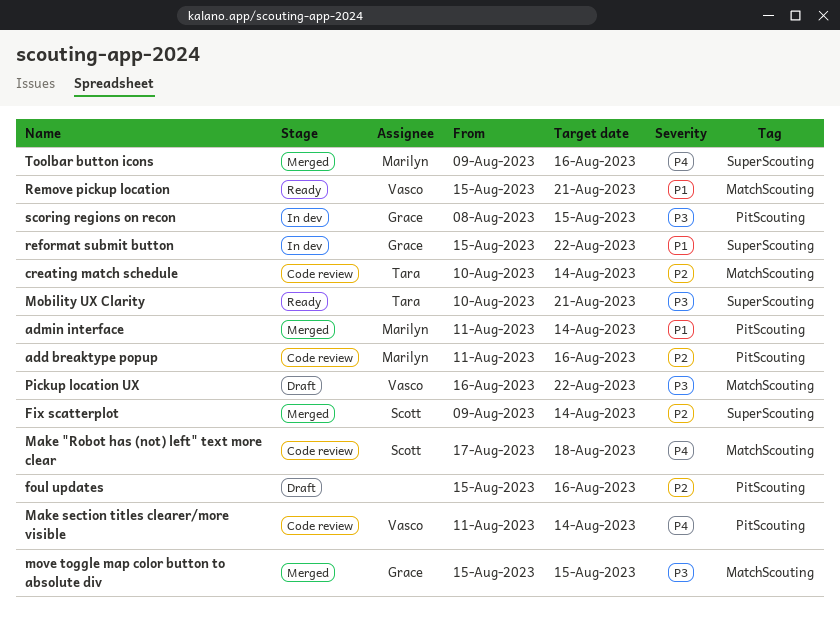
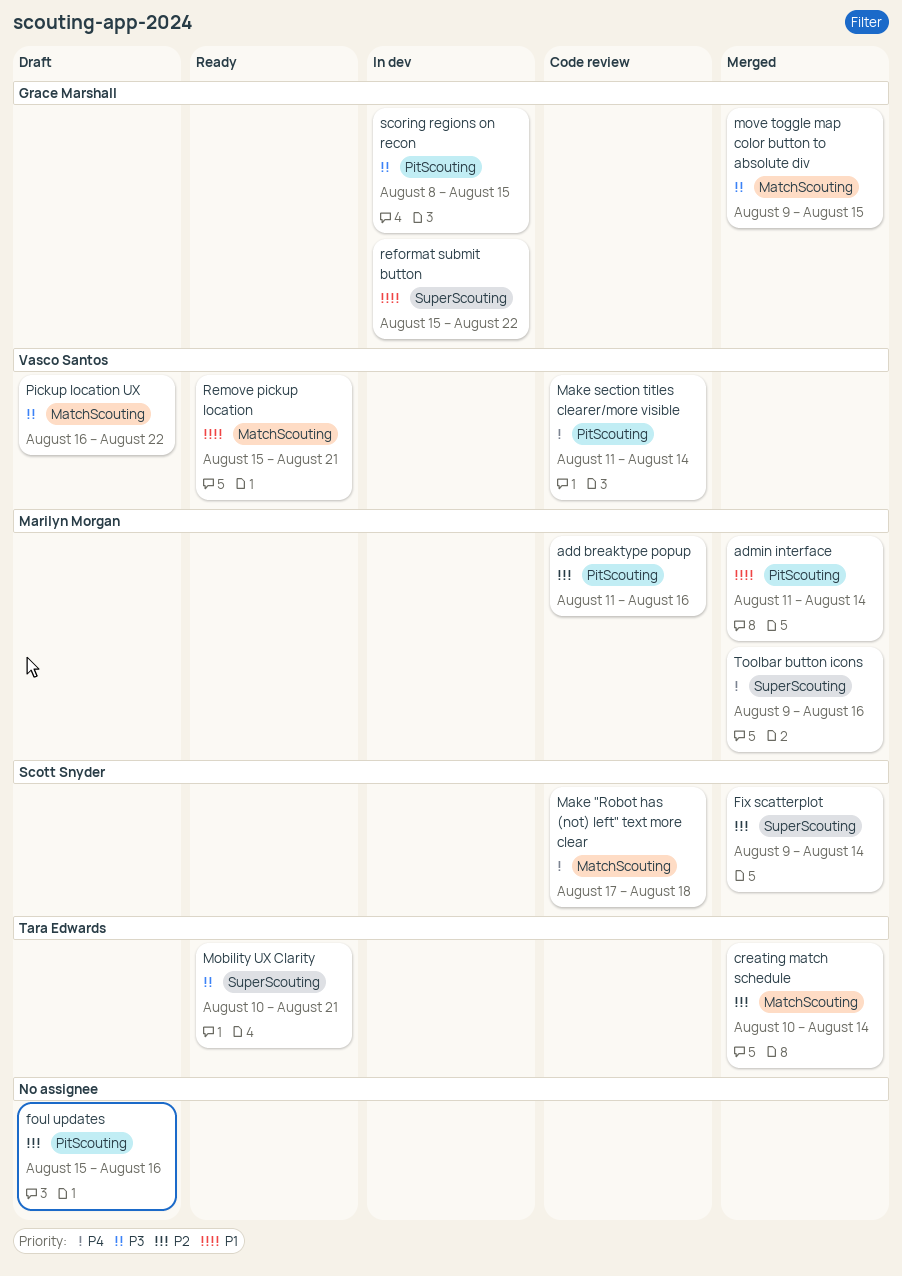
creating match schedule, status: Code review -> Merged
move toggle map color button to absolute div, start: Aug 15 -> Aug 9

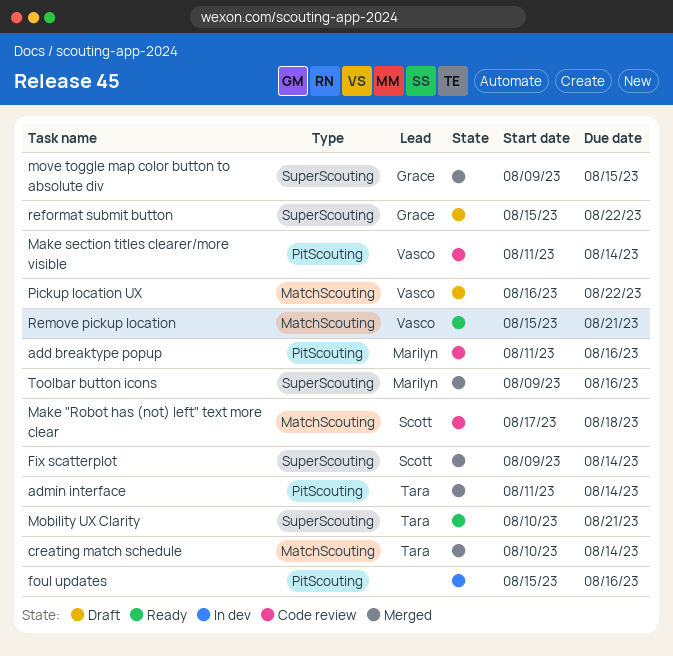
admin interface, owner: Marilyn Morgan -> Tara Edwards
foul updates, status: Draft -> In dev
move toggle map color button to absolute div, label: MatchScouting -> SuperScouting
reformat submit button, status: In dev -> Draft
scoring regions on recon: present -> none

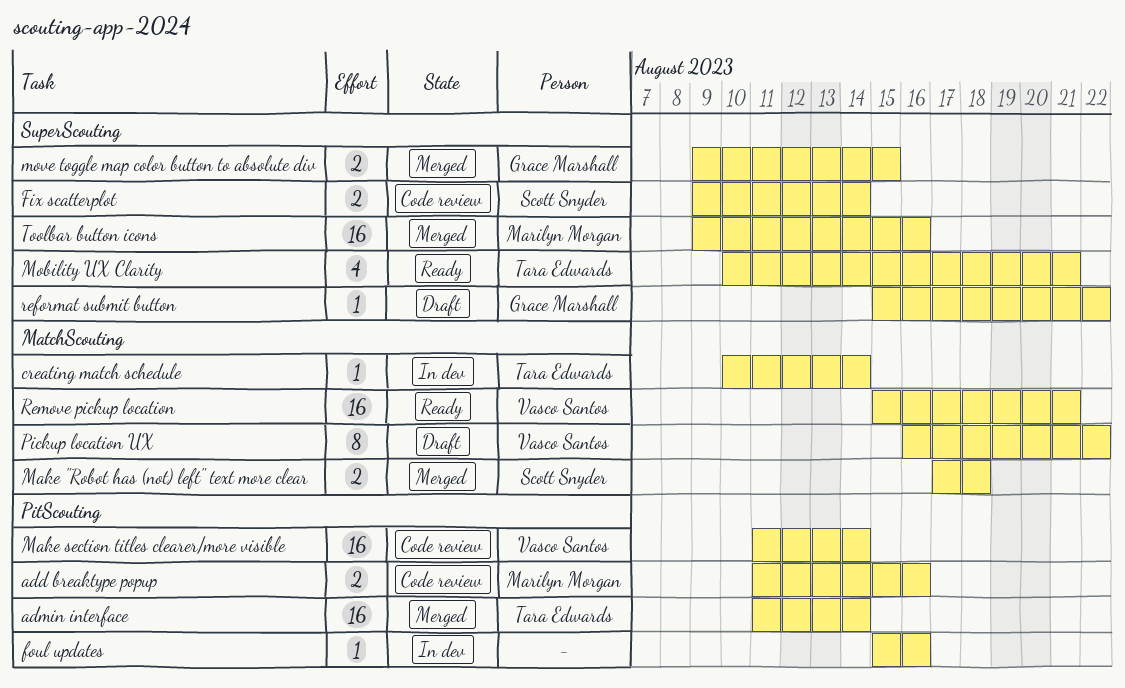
creating match schedule, status: Merged -> In dev
Fix scatterplot, status: Merged -> Code review
Make "Robot has (not) left" text more clear, status: Code review -> Merged

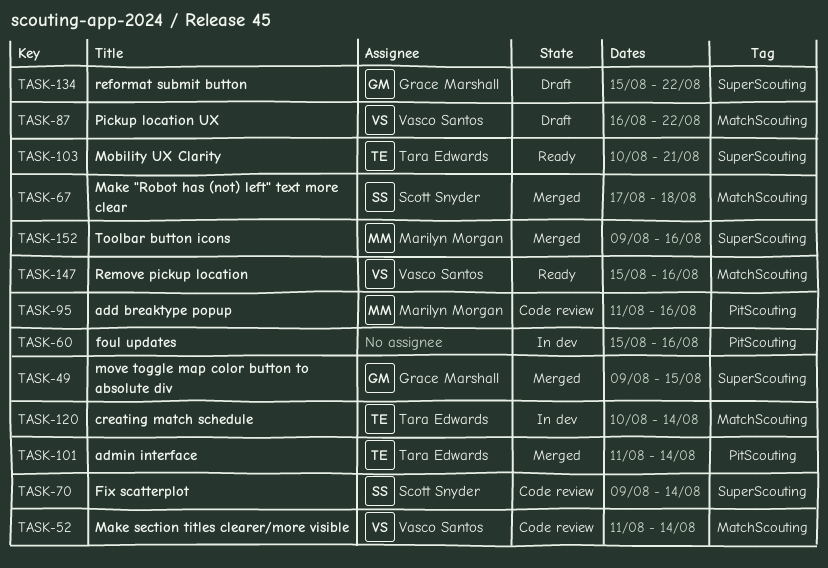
Make section titles clearer/more visible, label: PitScouting -> MatchScouting
Remove pickup location, due: Aug 21 -> Aug 16

